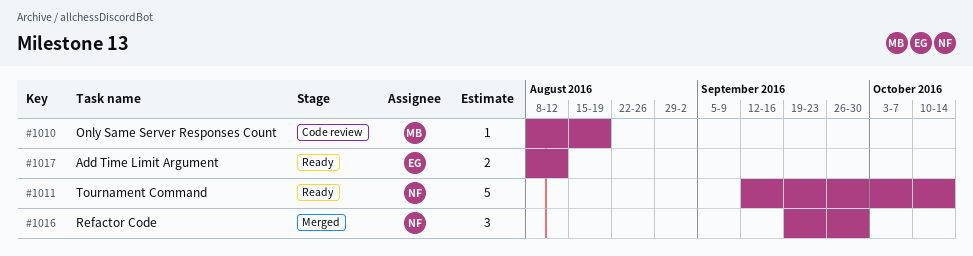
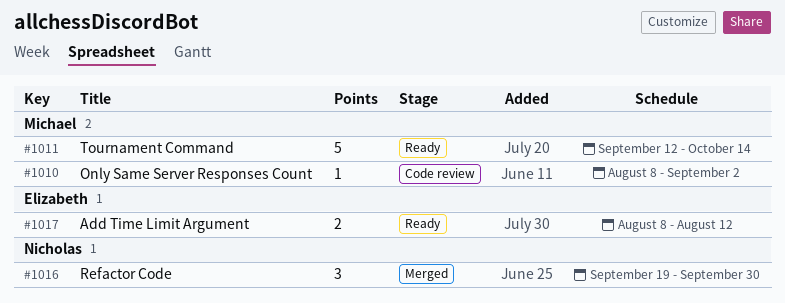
#1010, due: Aug 19 -> Sep 2
#1011, owner: Nicholas -> Michael

